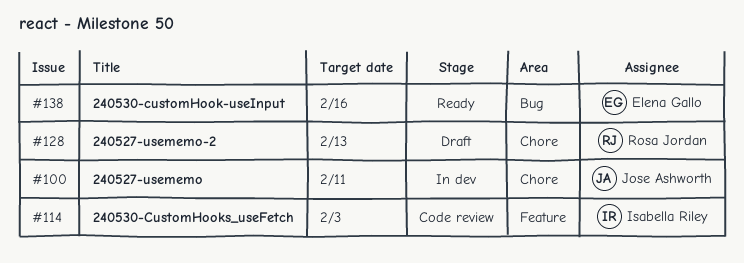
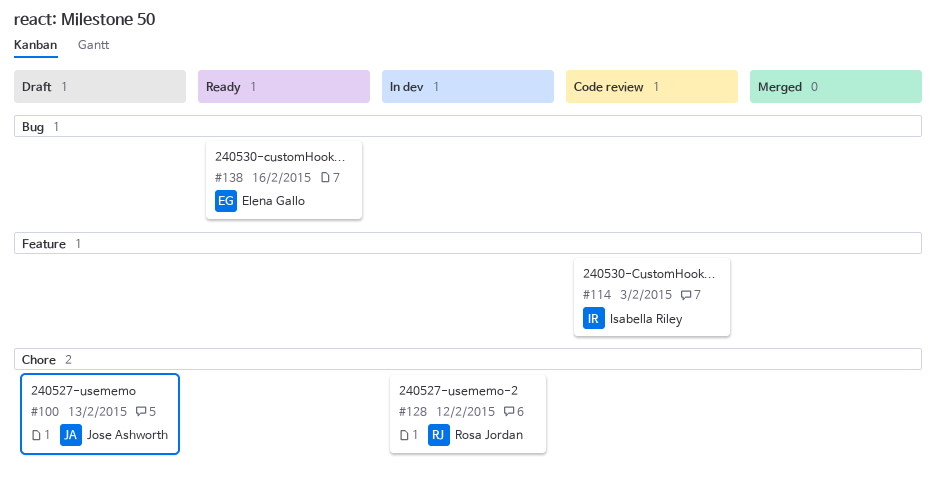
#100, status: In dev -> Draft
#100, due: Feb 11 -> Feb 13
#128, status: Draft -> In dev
#128, due: Feb 13 -> Feb 12

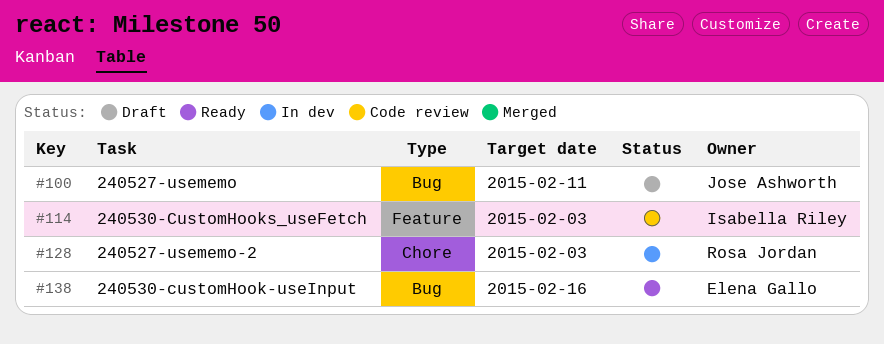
#100, label: Chore -> Bug
#100, due: Feb 13 -> Feb 11
#128, due: Feb 12 -> Feb 3

